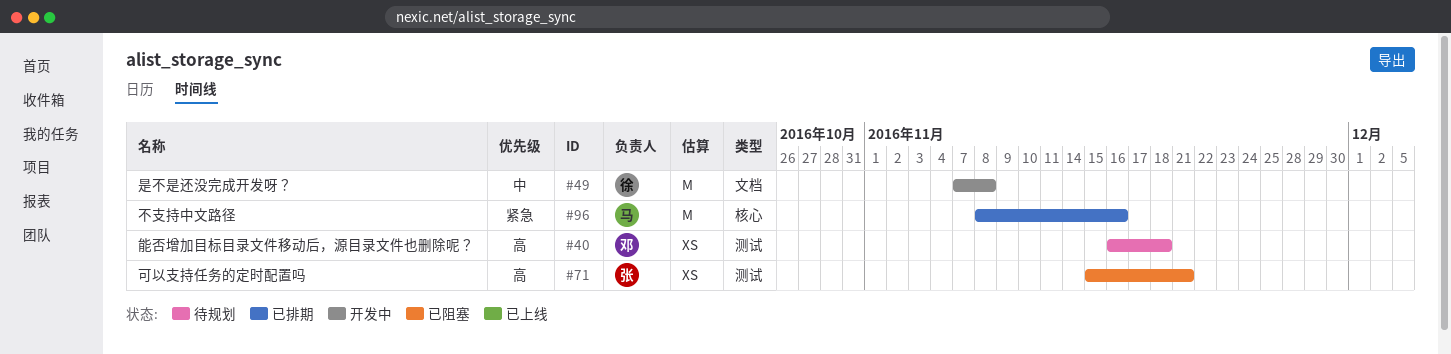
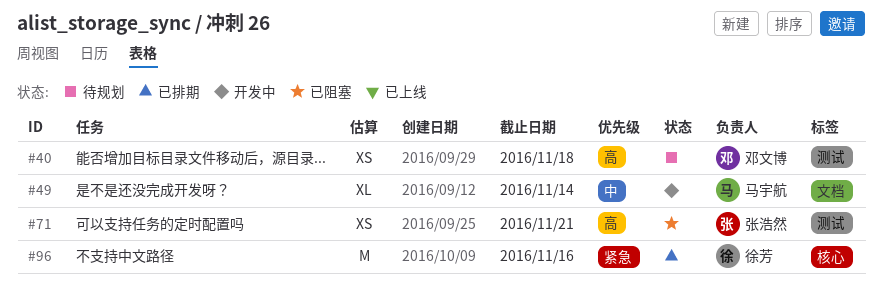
#49, owner: 徐芳 -> 马宇航
#49, estimate: M -> XL
#49, due: Nov 8 -> Nov 14
#96, owner: 马宇航 -> 徐芳

